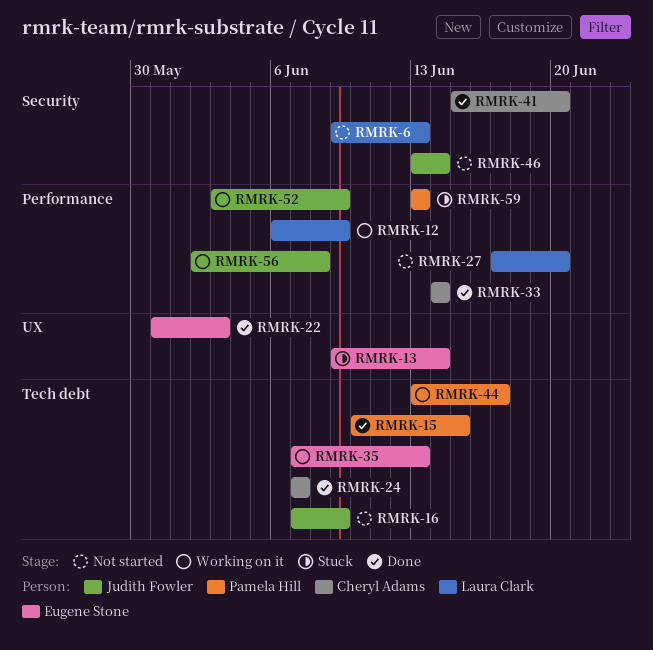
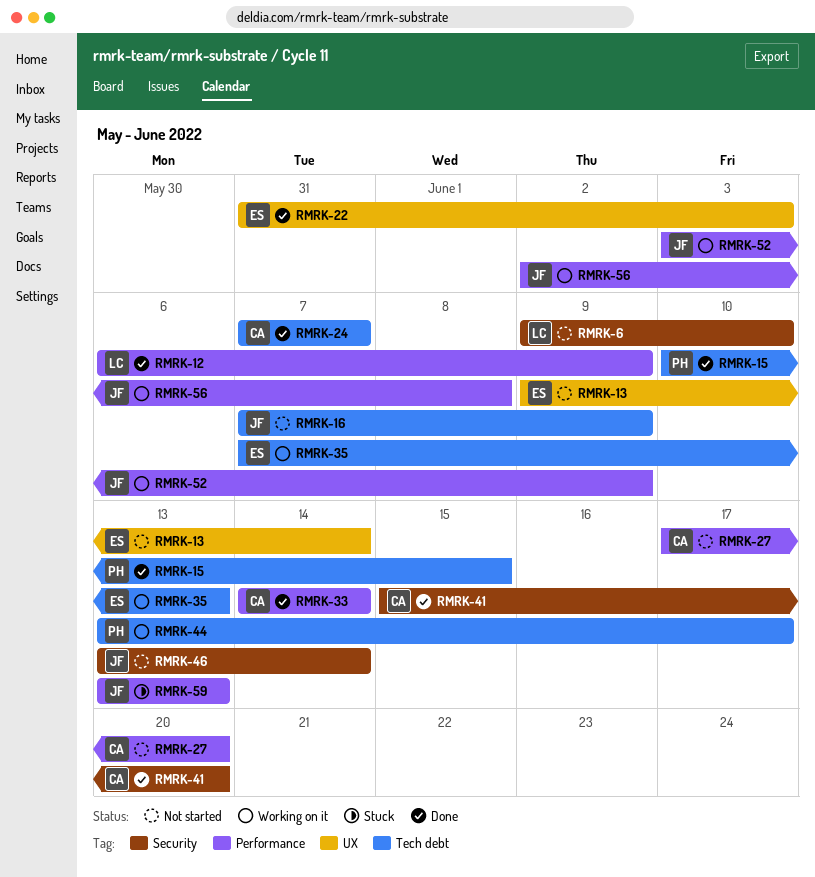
RMRK-6, due: Jun 13 -> Jun 10
RMRK-12, status: Working on it -> Done
RMRK-13, status: Stuck -> Not started
RMRK-27, owner: Laura Clark -> Cheryl Adams
RMRK-59, owner: Pamela Hill -> Judith Fowler

